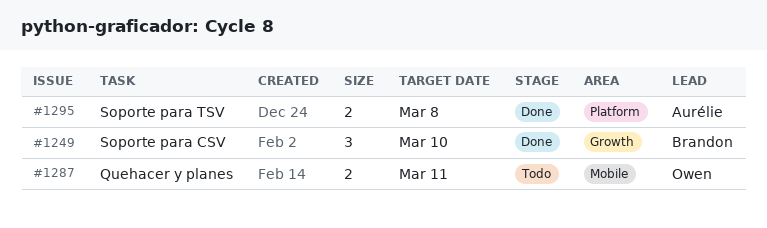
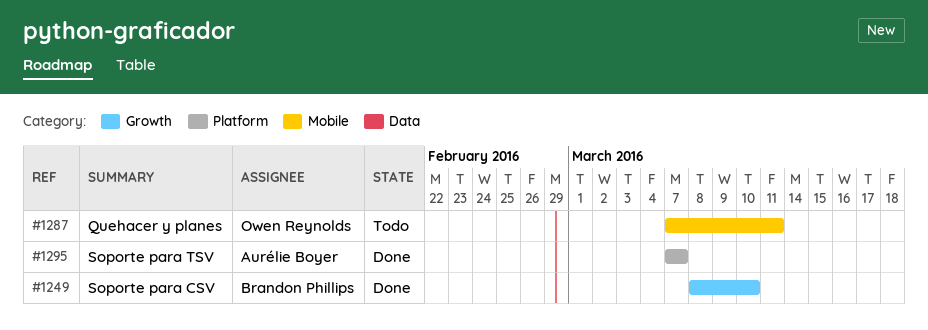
#1295, due: Mar 8 -> Mar 7

